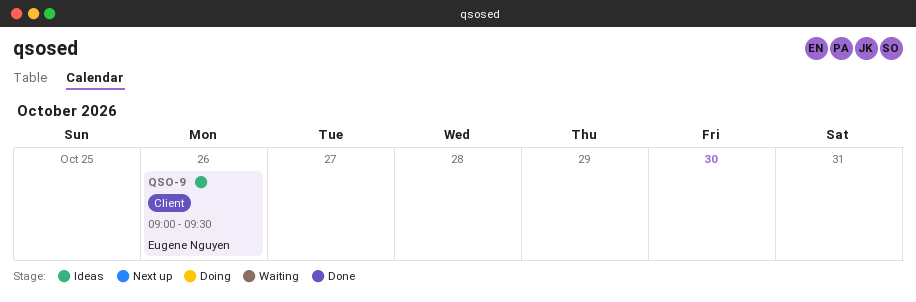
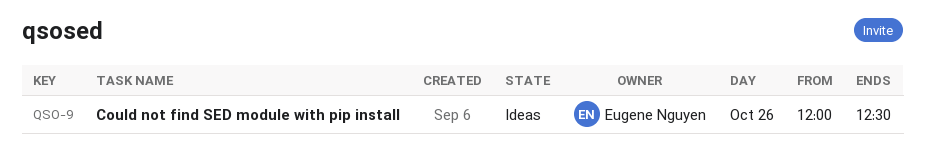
QSO-9, begins: 09:00 -> 12:00
QSO-9, ends: 09:30 -> 12:30

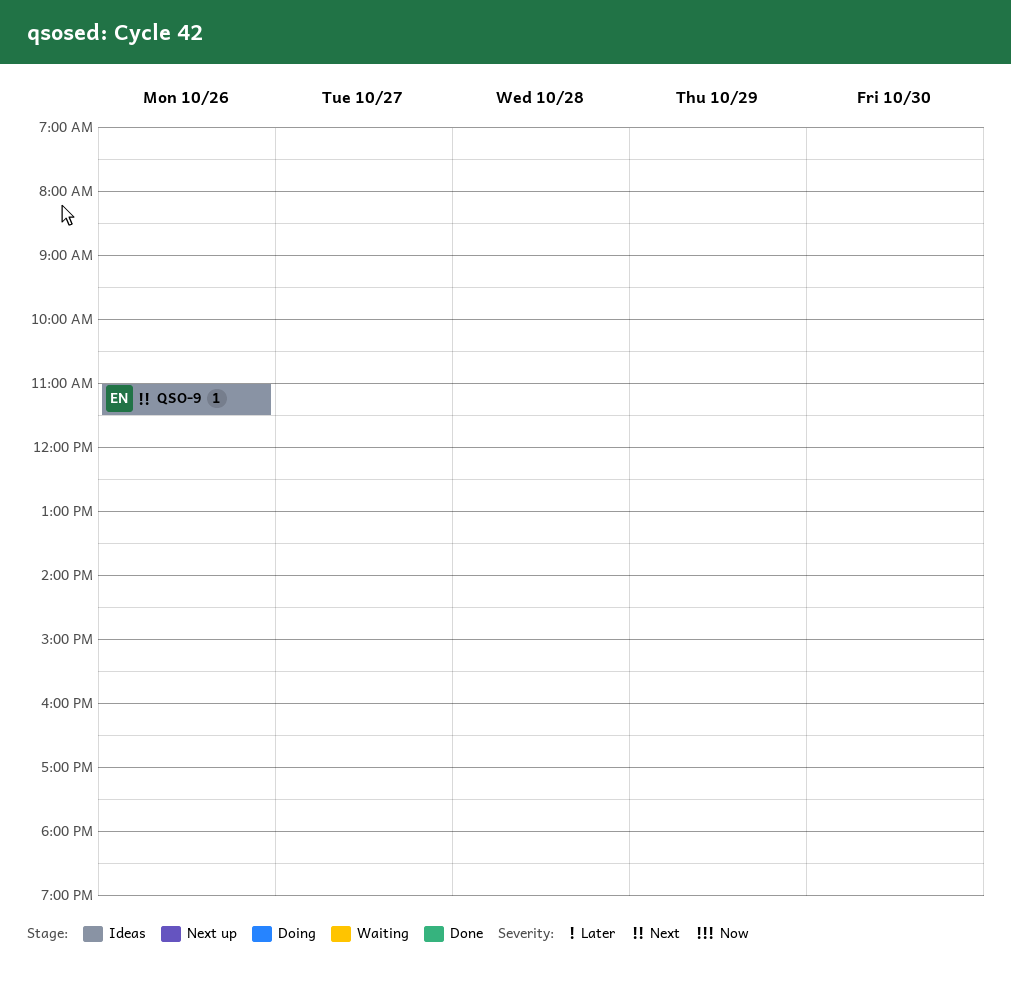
QSO-9, begins: 12:00 -> 11:00
QSO-9, ends: 12:30 -> 11:30

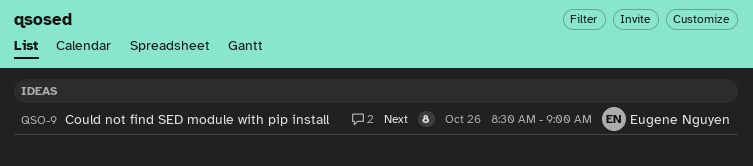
QSO-9, estimate: 1 -> 8
QSO-9, begins: 11:00 -> 08:30
QSO-9, ends: 11:30 -> 09:00

